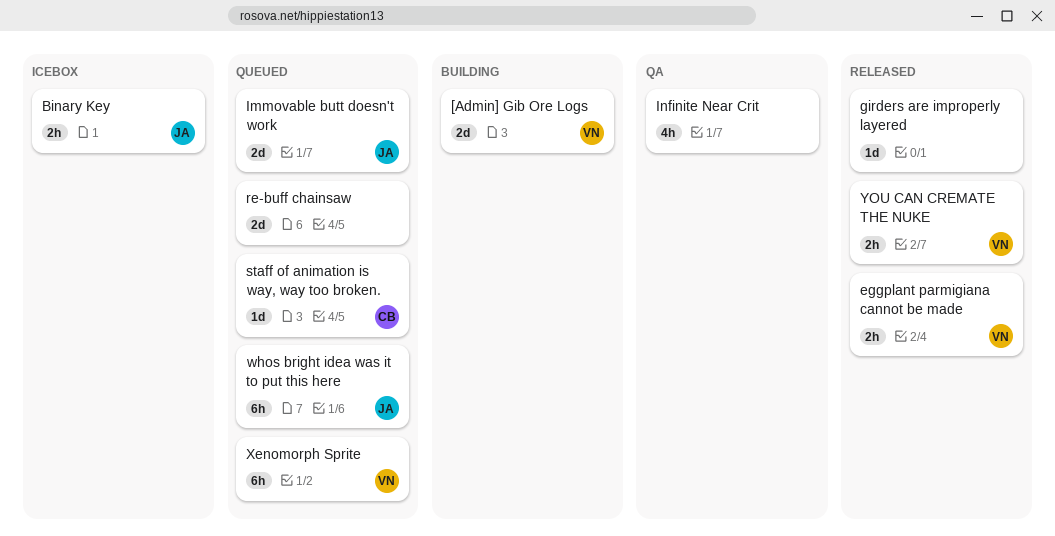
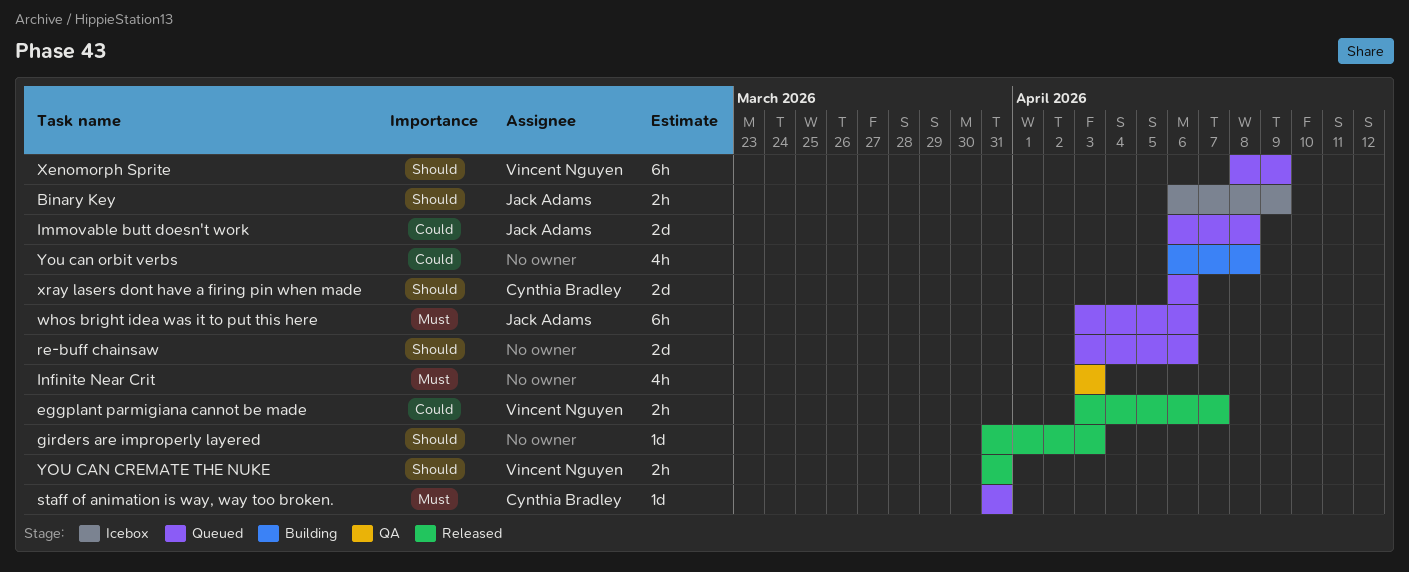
[Admin] Gib Ore Logs: present -> none
xray lasers dont have a firing pin when made: none -> present
You can orbit verbs: none -> present

